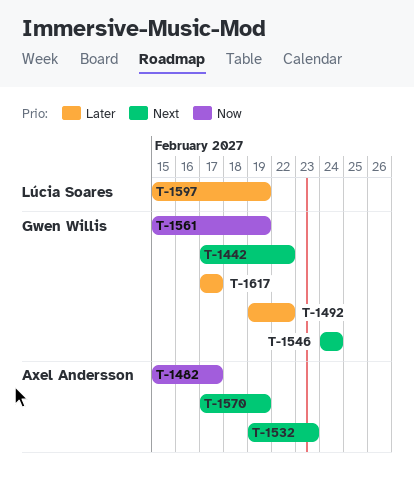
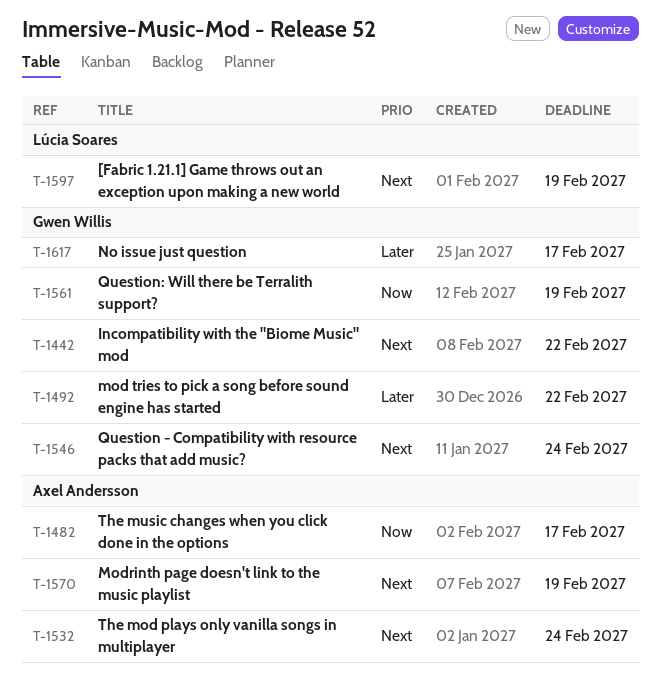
T-1532, due: Feb 23 -> Feb 24
T-1597, priority: Later -> Next

